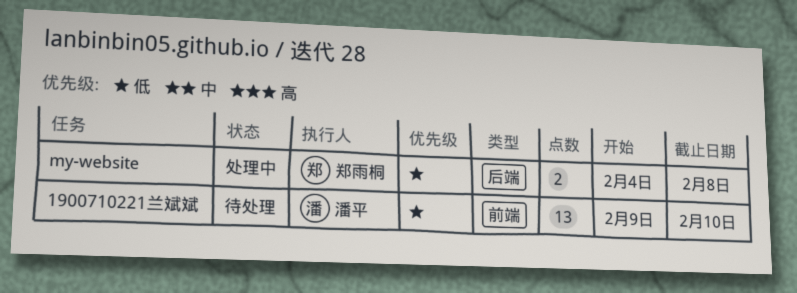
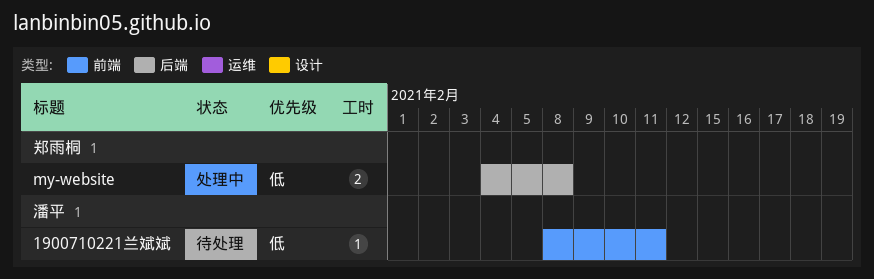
1900710221兰斌斌, estimate: 13 -> 1
1900710221兰斌斌, start: Feb 9 -> Feb 8
1900710221兰斌斌, due: Feb 10 -> Feb 11

